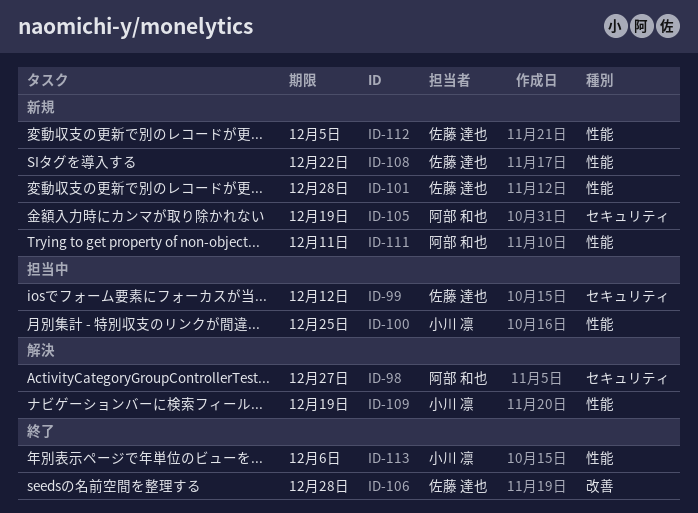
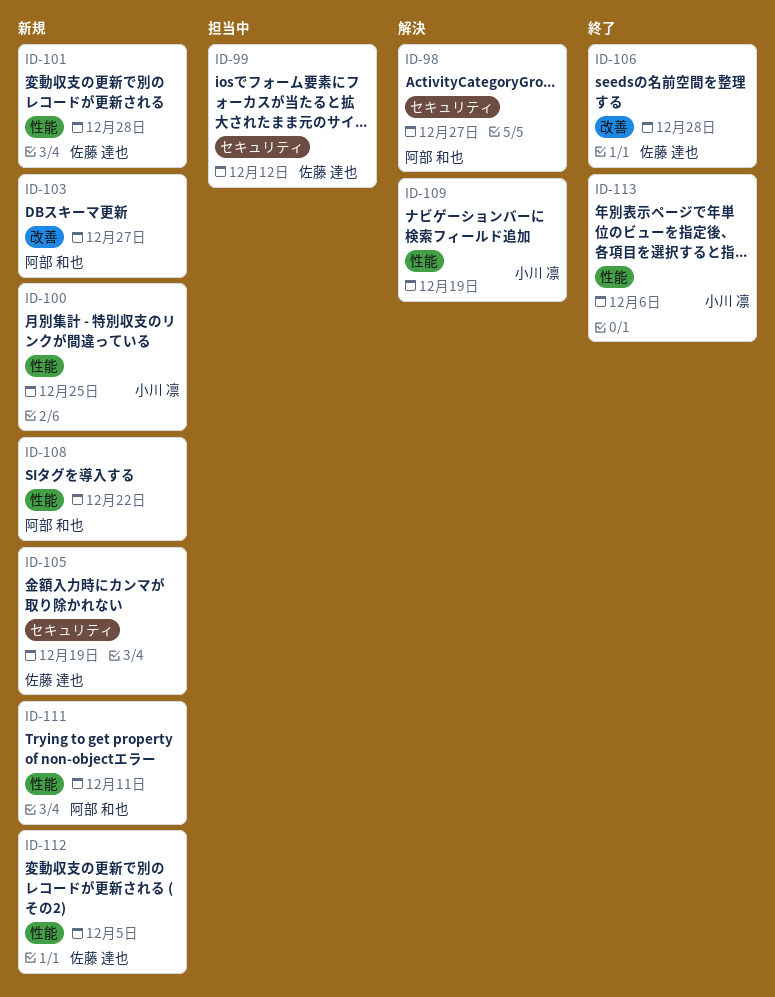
ID-100, status: 担当中 -> 新規
ID-103: none -> present
ID-105, owner: 阿部 和也 -> 佐藤 達也
ID-108, owner: 佐藤 達也 -> 阿部 和也

